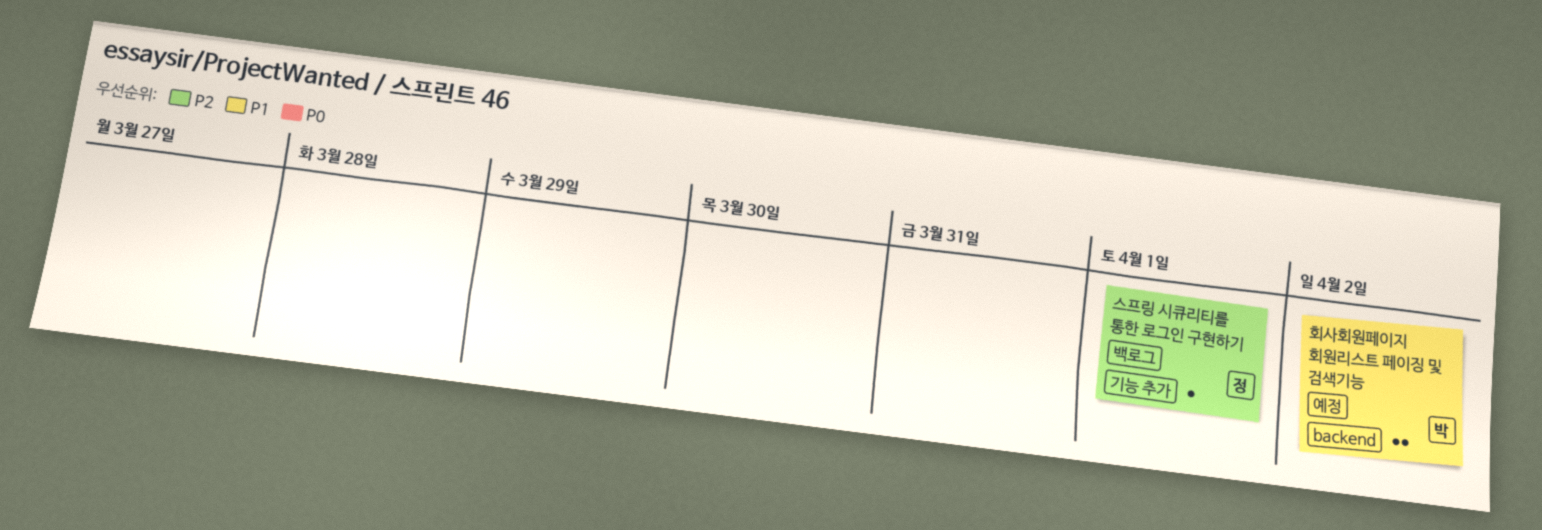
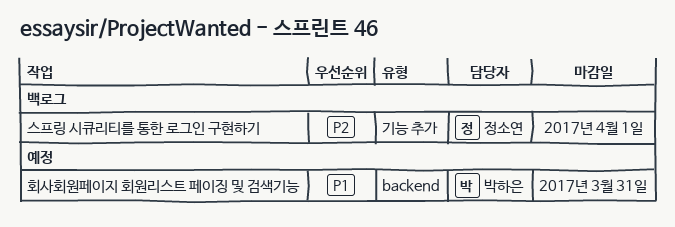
회사회원페이지 회원리스트 페이징 및 검색기능, due: Apr 2 -> Mar 31

